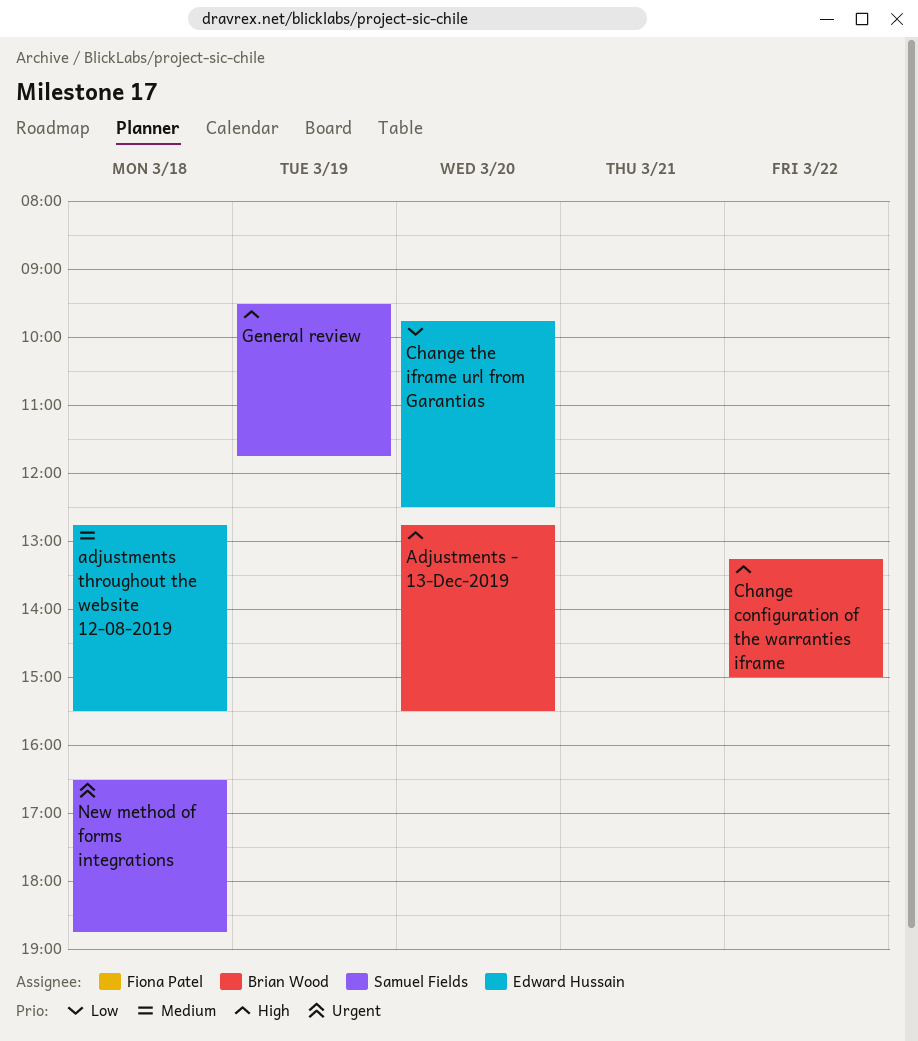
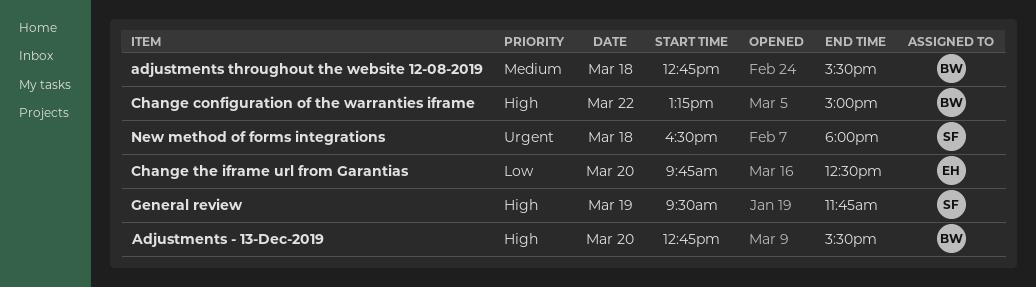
adjustments throughout the website 12-08-2019, owner: Edward Hussain -> Brian Wood
New method of forms integrations, ends: 18:45 -> 18:00

